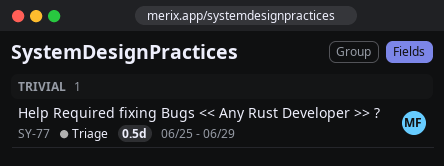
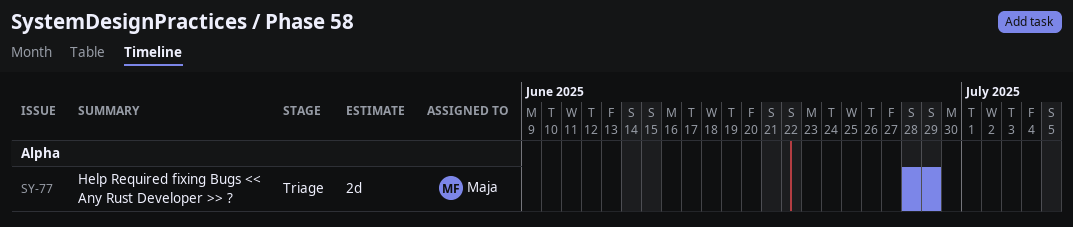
SY-77, estimate: 0.5d -> 2d
SY-77, start: Jun 25 -> Jun 28

